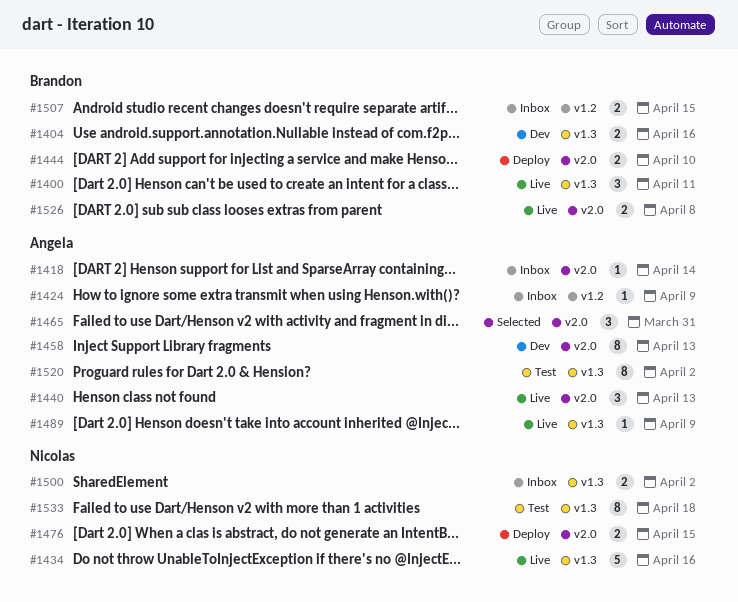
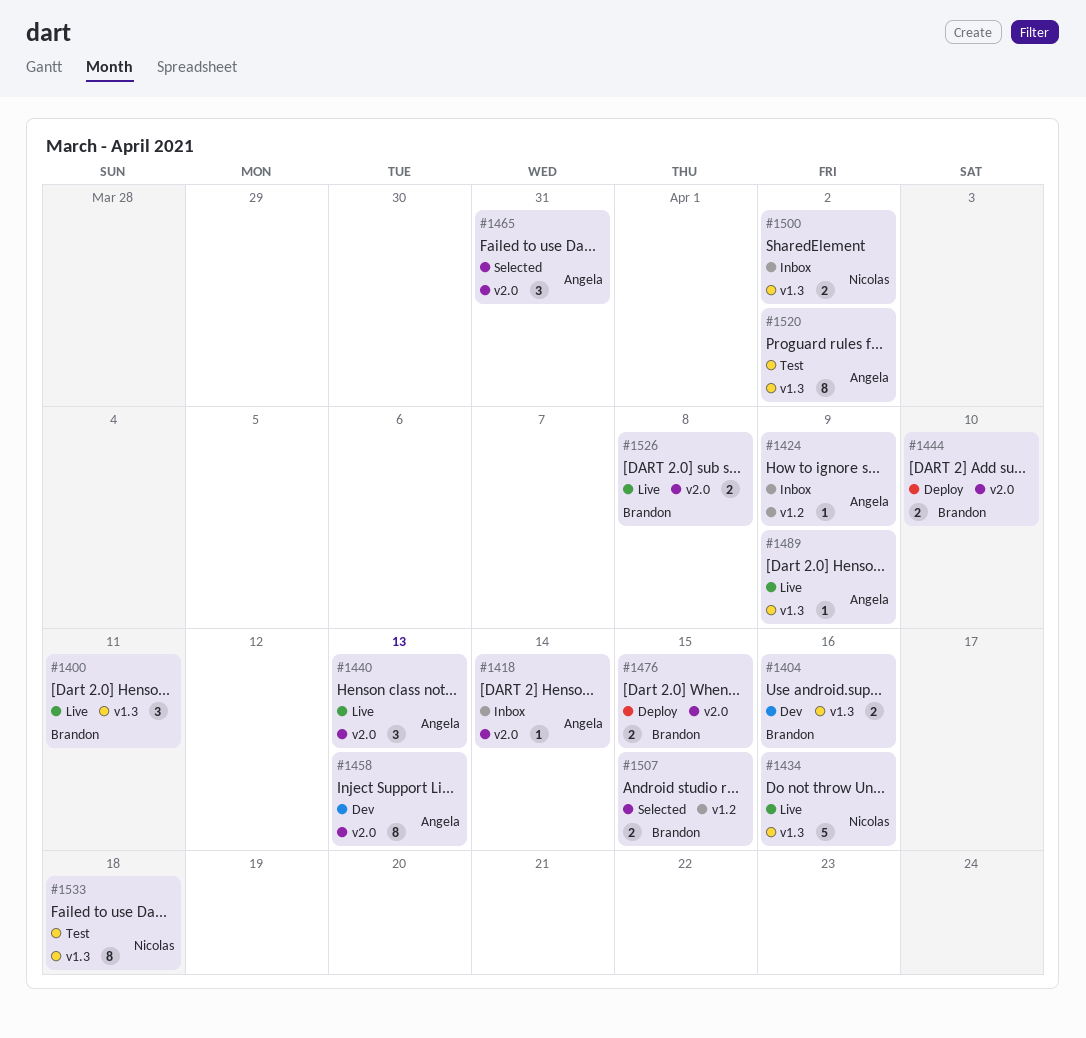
#1476, owner: Nicolas -> Brandon
#1507, status: Inbox -> Selected

